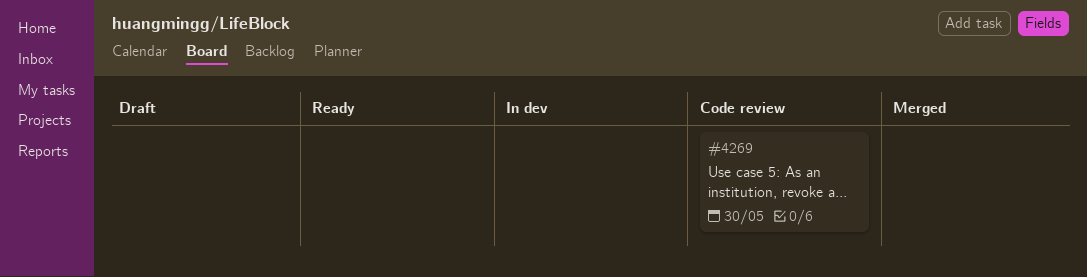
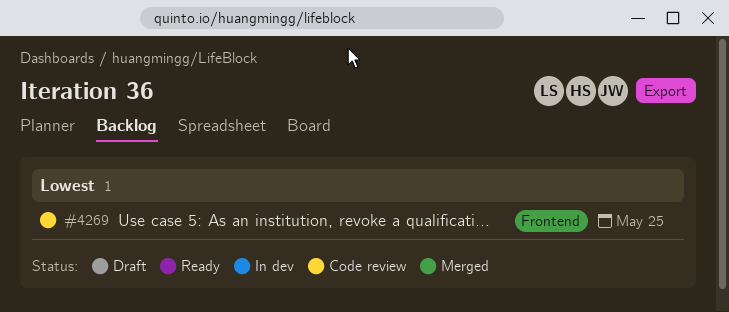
#4269, due: May 30 -> May 25

